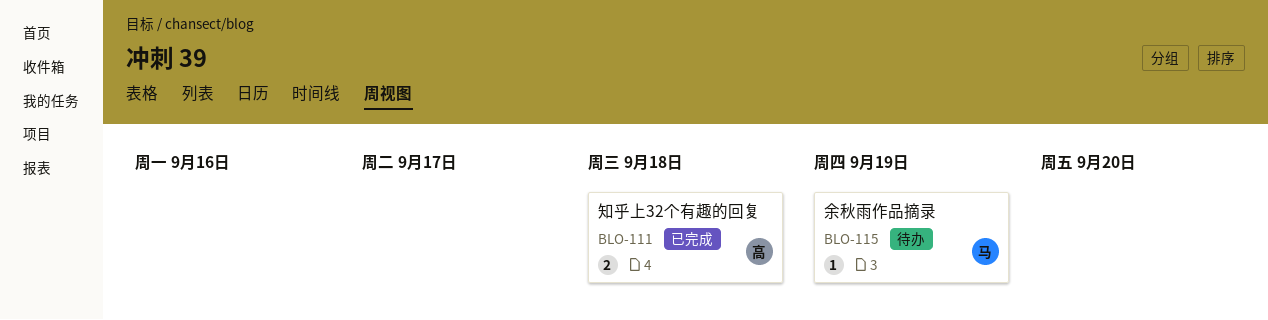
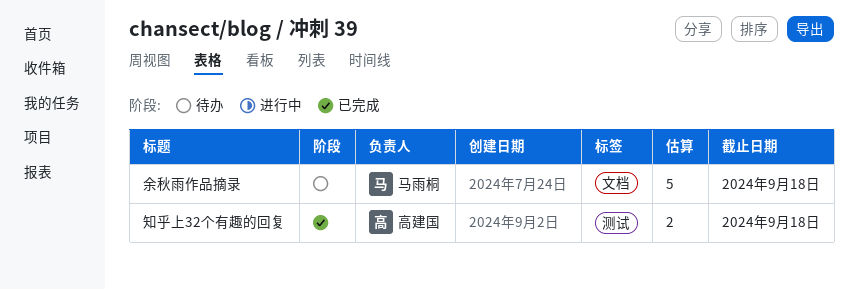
余秋雨作品摘录, estimate: 1 -> 5
余秋雨作品摘录, due: Sep 19 -> Sep 18

